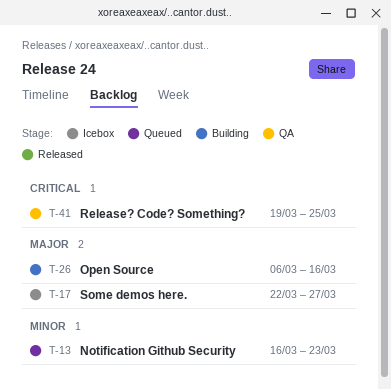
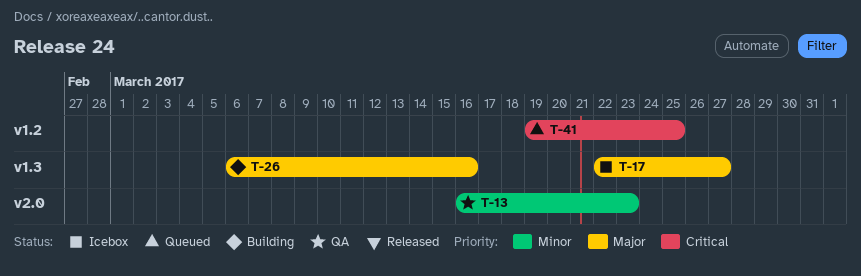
T-13, status: Queued -> QA
T-41, status: QA -> Queued

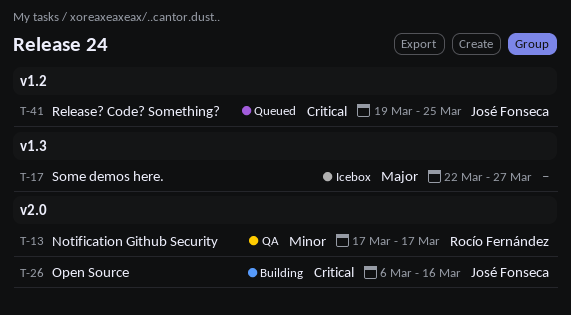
T-13, start: Mar 16 -> Mar 17
T-13, due: Mar 23 -> Mar 17
T-26, priority: Major -> Critical
T-26, label: v1.3 -> v2.0

